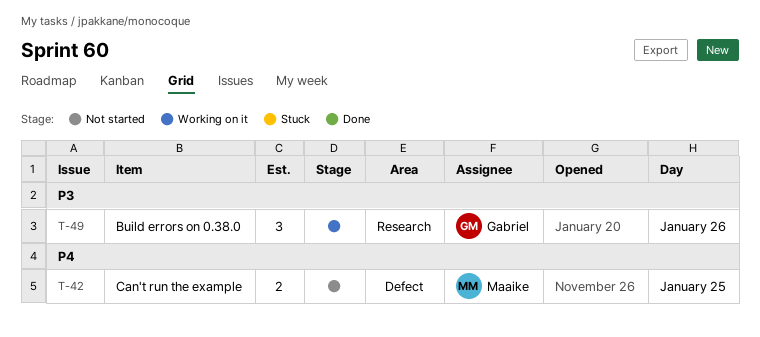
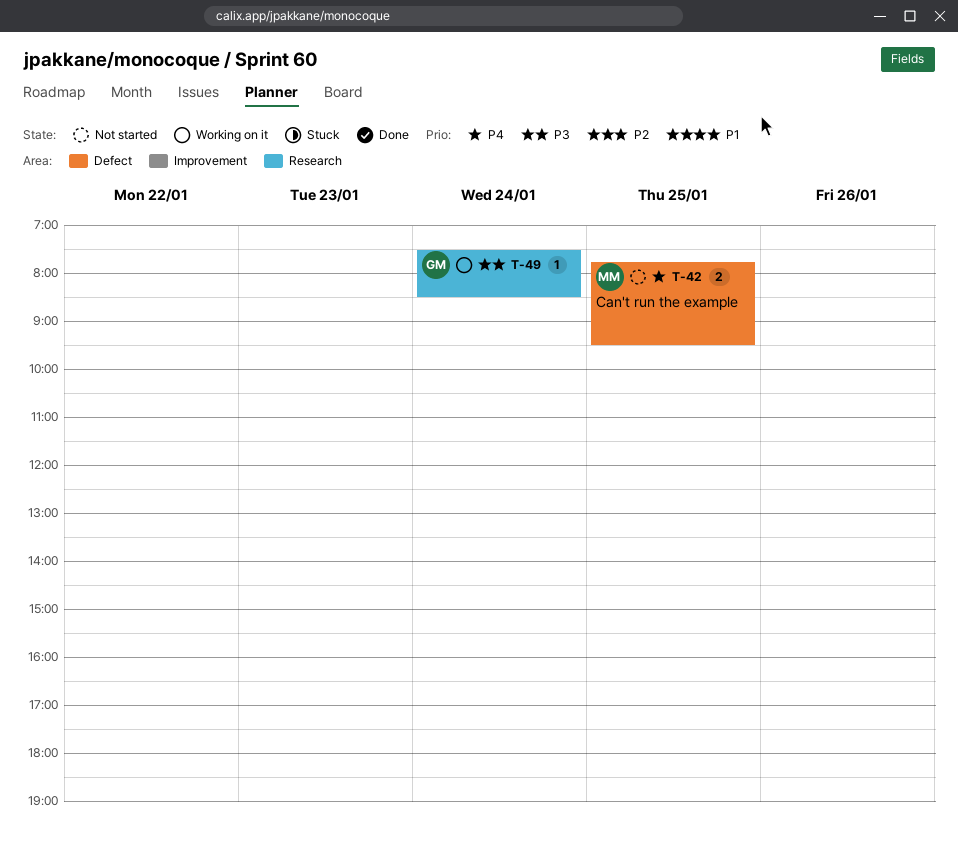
T-49, estimate: 3 -> 1
T-49, day: Jan 26 -> Jan 24

